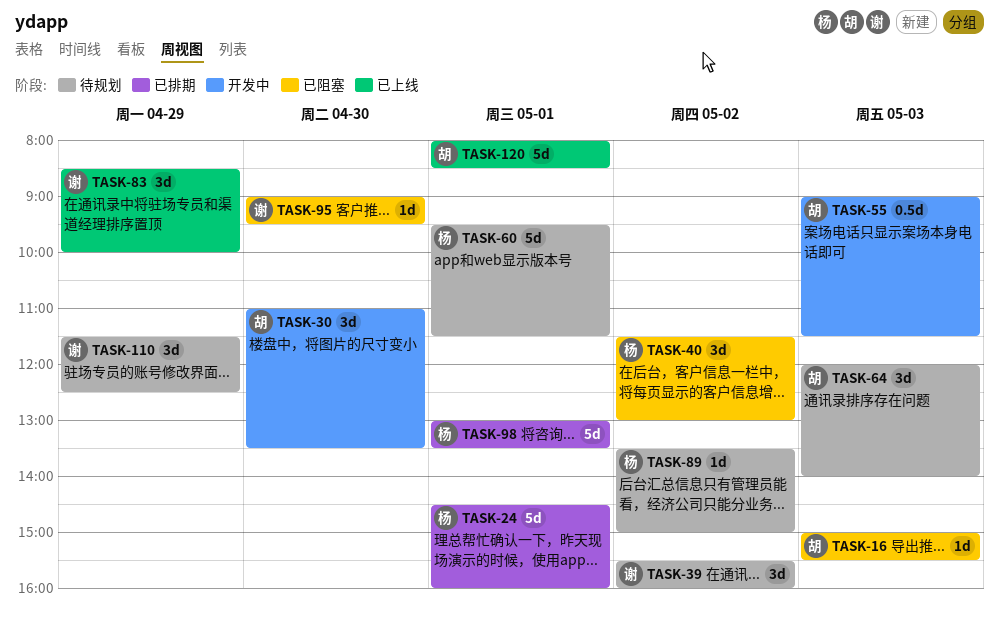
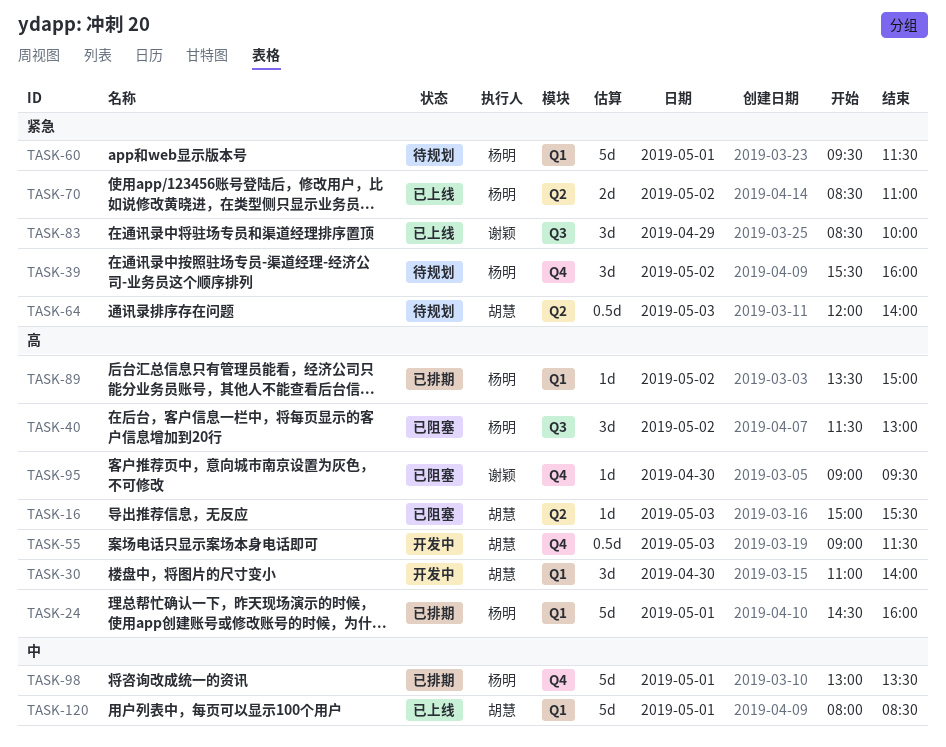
TASK-30, ends: 13:30 -> 14:00
TASK-39, owner: 谢颖 -> 杨明
TASK-64, estimate: 3d -> 0.5d
TASK-70: none -> present
TASK-89, status: 待规划 -> 已排期
TASK-110: present -> none

